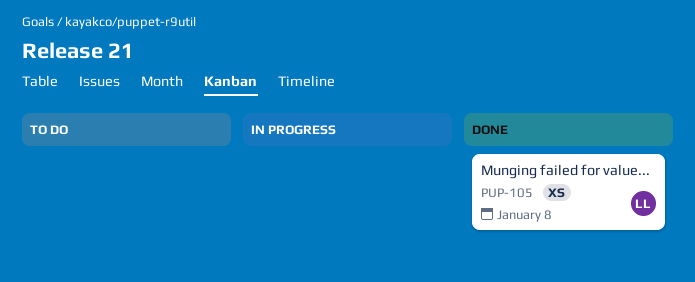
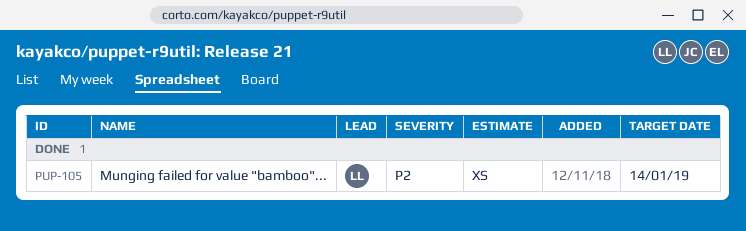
PUP-105, due: Jan 8 -> Jan 14

